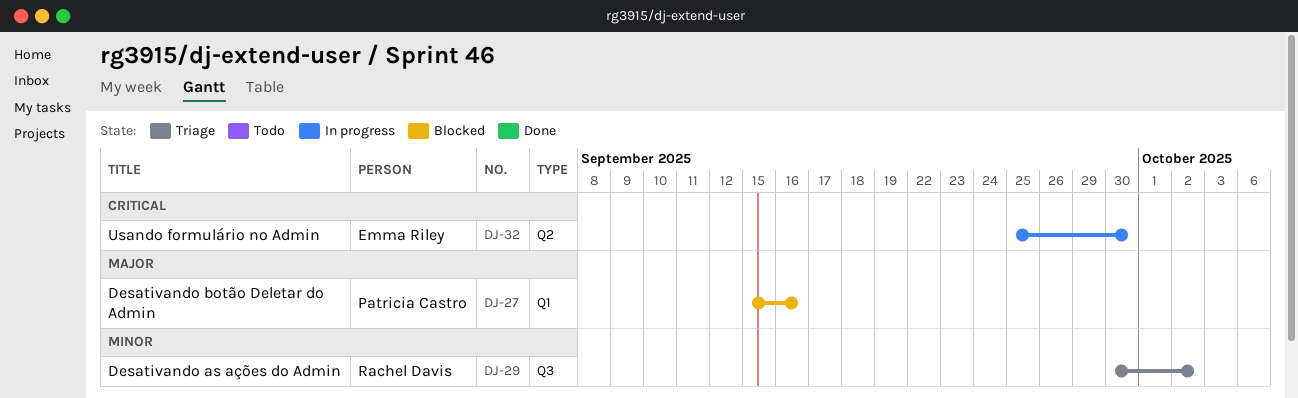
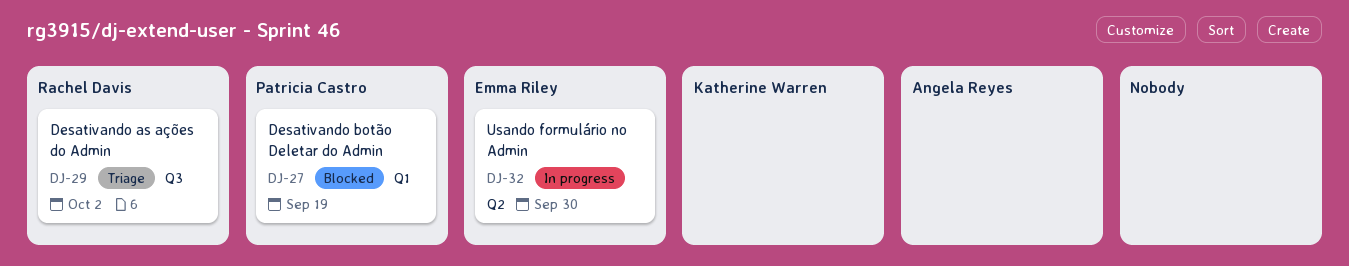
DJ-27, due: Sep 16 -> Sep 19

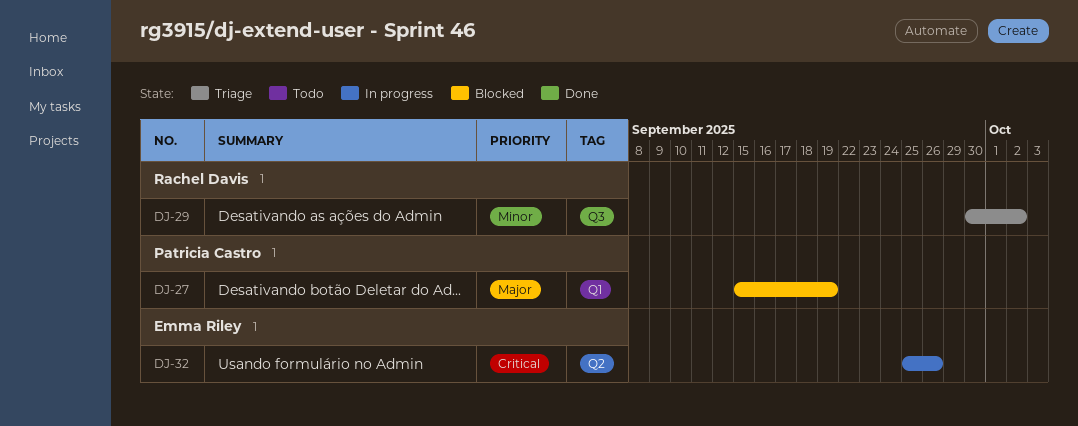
DJ-32, due: Sep 30 -> Sep 26

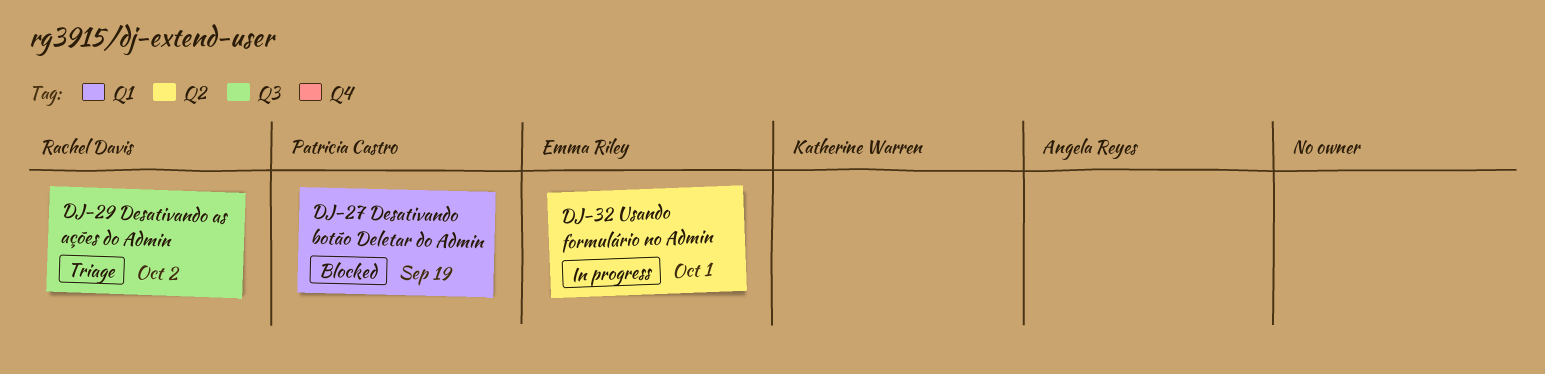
DJ-32, due: Sep 26 -> Oct 1

